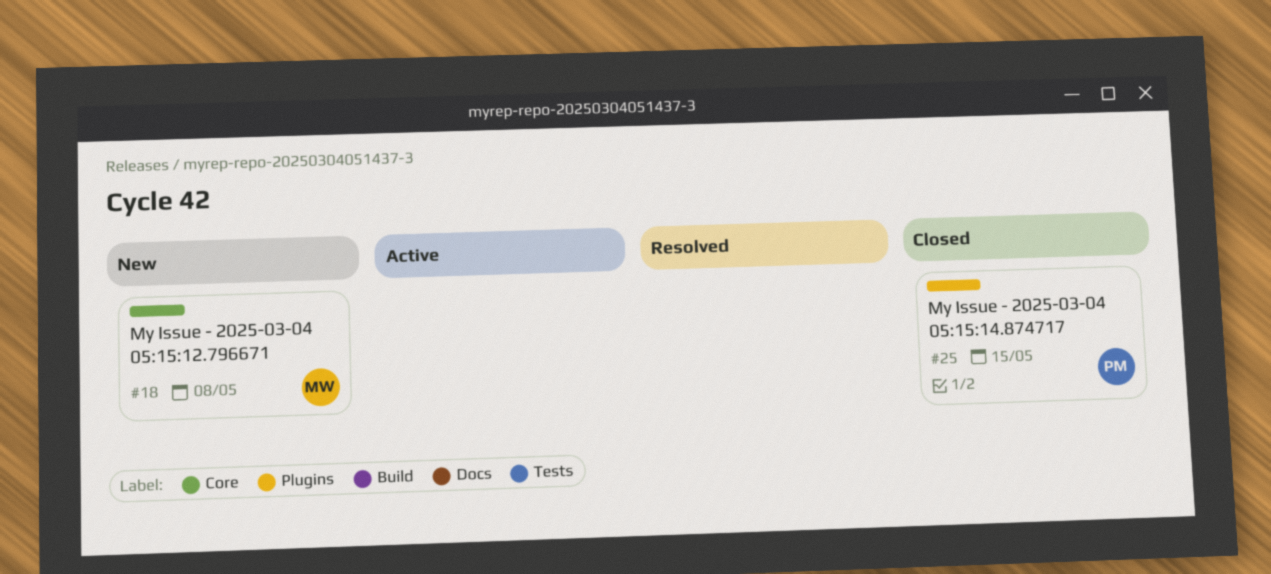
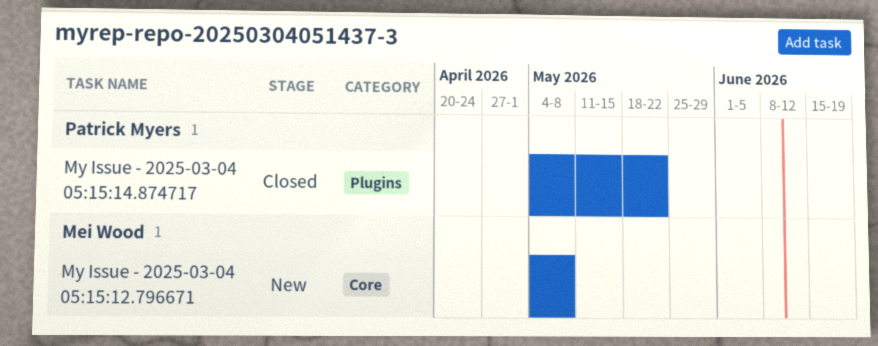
My Issue - 2025-03-04 05:15:14.874717, due: May 15 -> May 22

